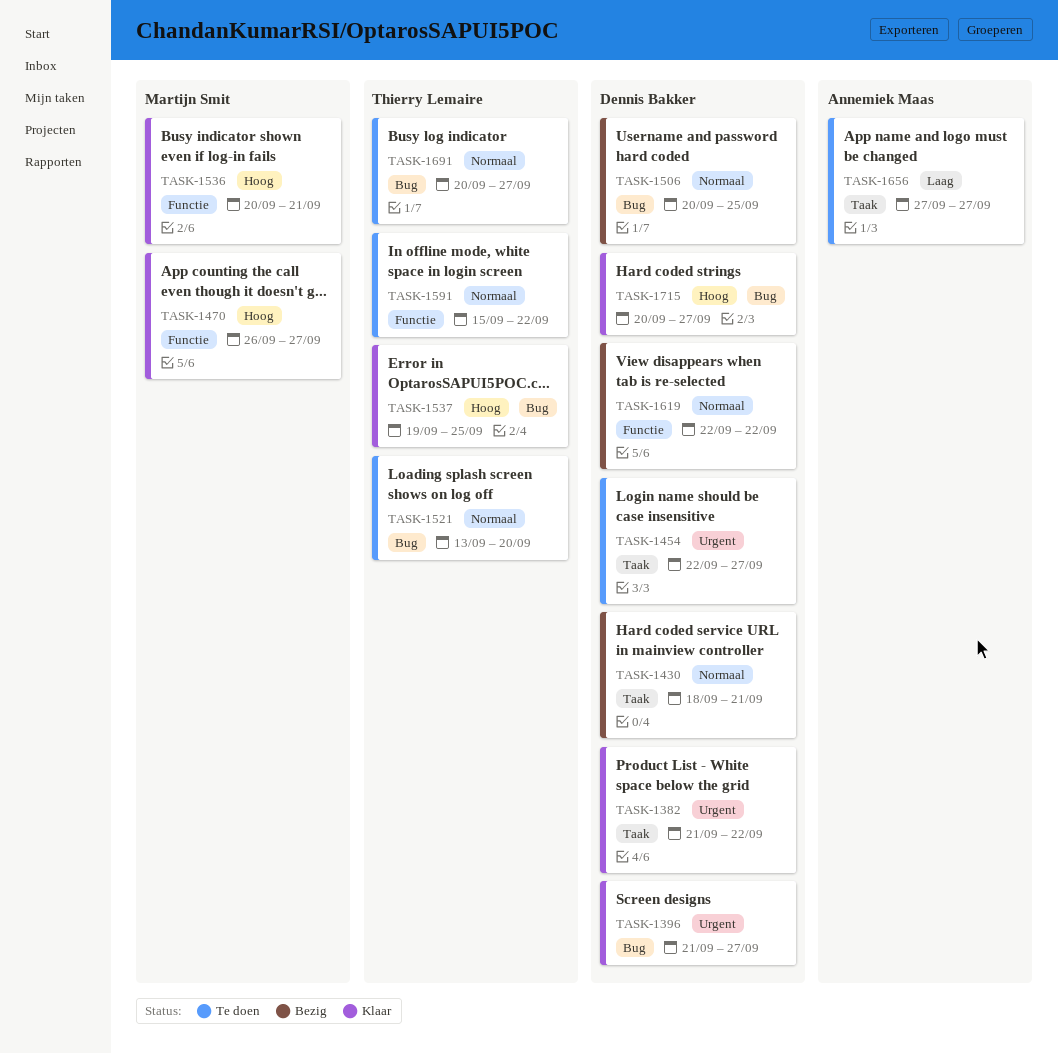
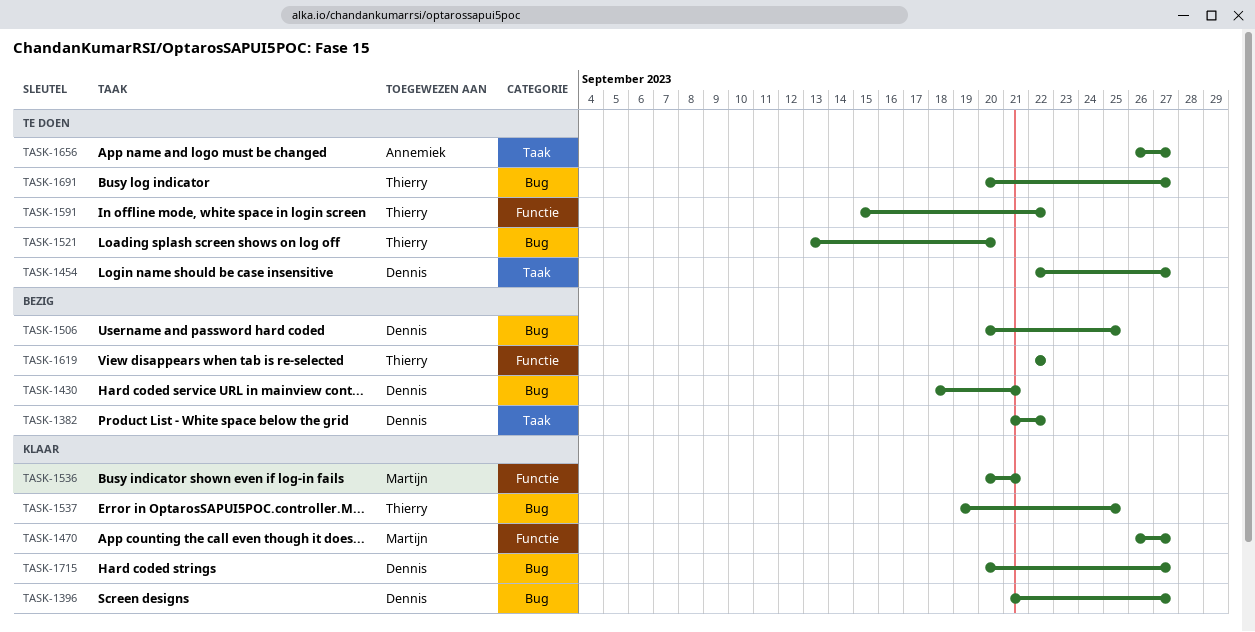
TASK-1382, status: Klaar -> Bezig
TASK-1430, label: Taak -> Bug
TASK-1619, owner: Dennis Bakker -> Thierry Lemaire
TASK-1656, start: Sep 27 -> Sep 26

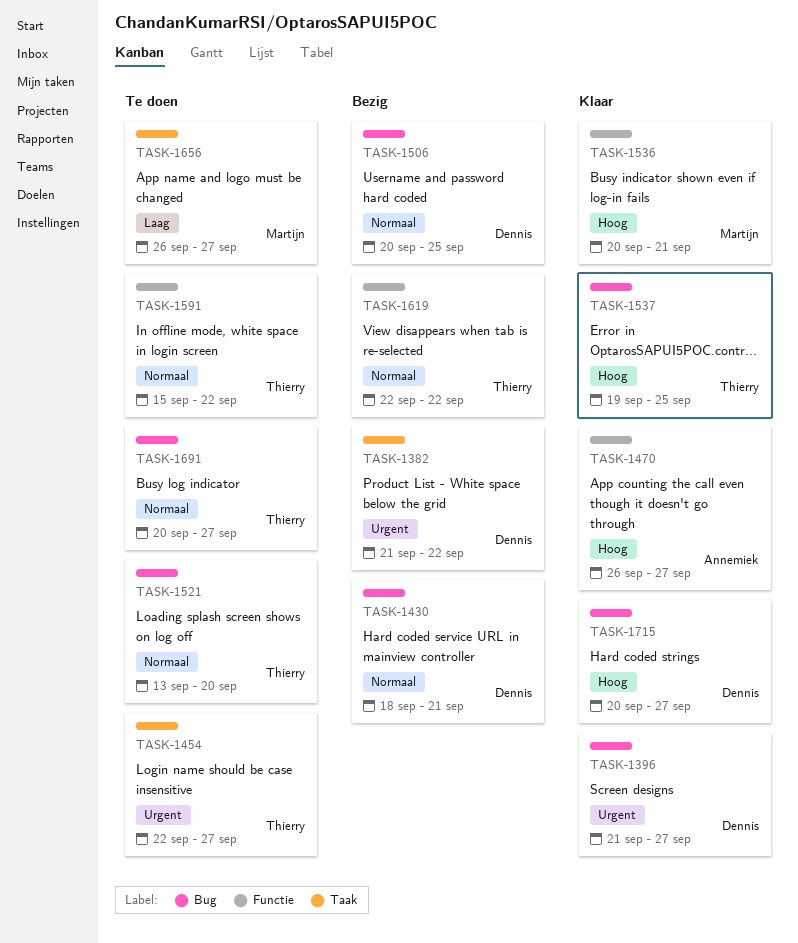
TASK-1454, owner: Dennis -> Thierry
TASK-1470, owner: Martijn -> Annemiek
TASK-1656, owner: Annemiek -> Martijn

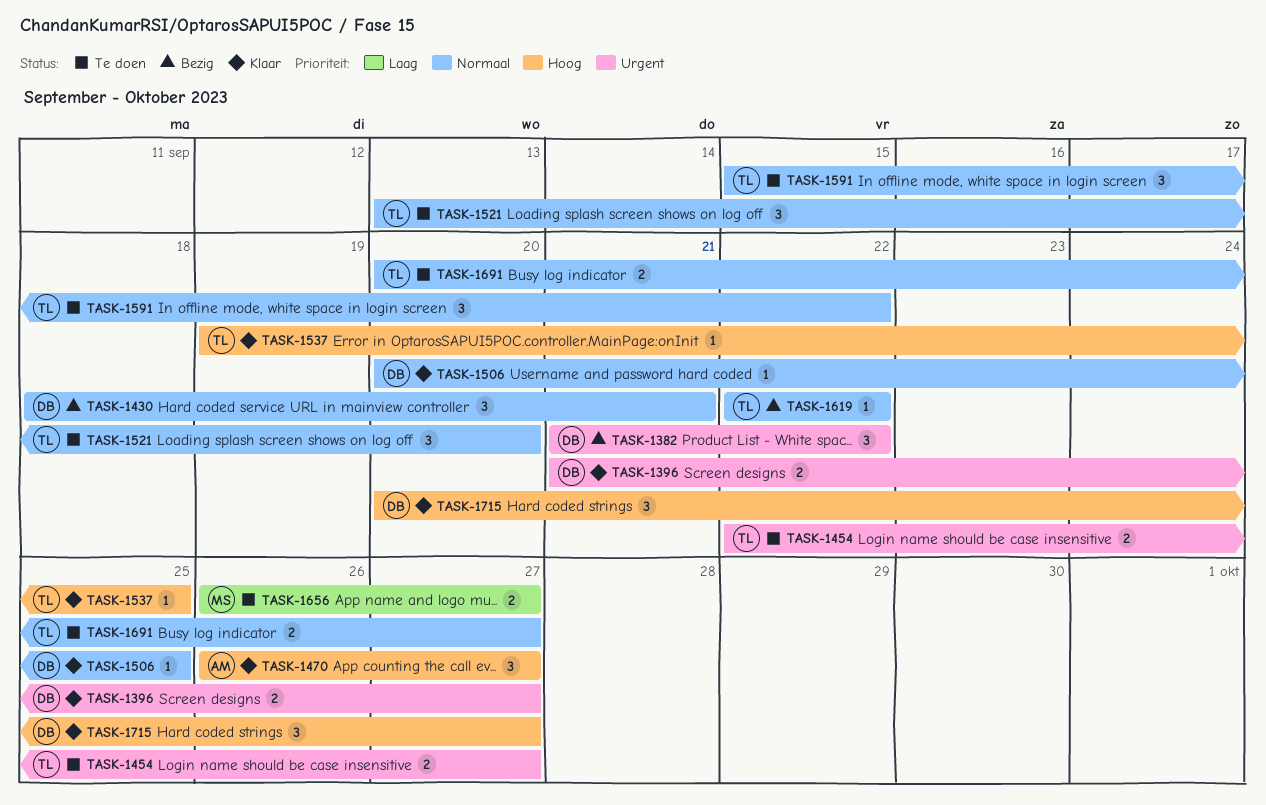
TASK-1506, status: Bezig -> Klaar
TASK-1536: present -> none

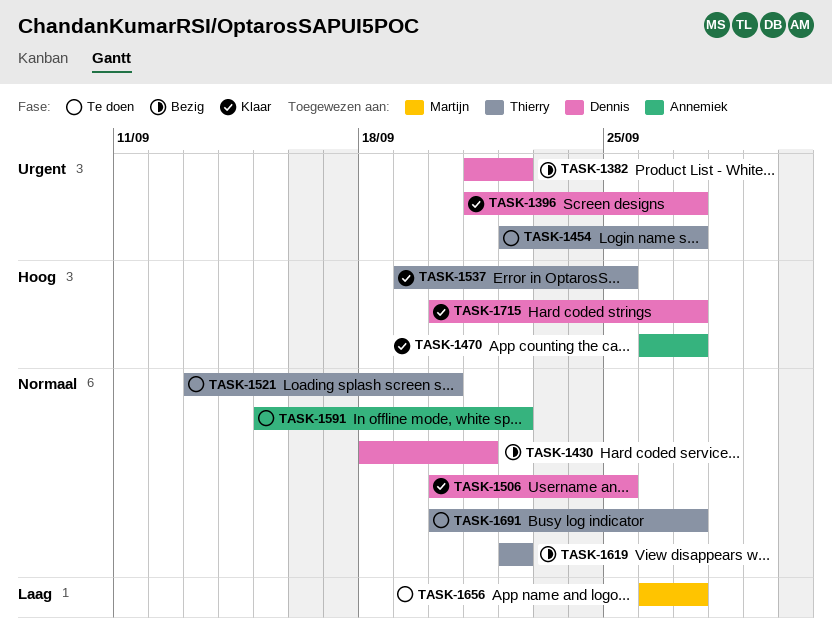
TASK-1591, owner: Thierry -> Annemiek

